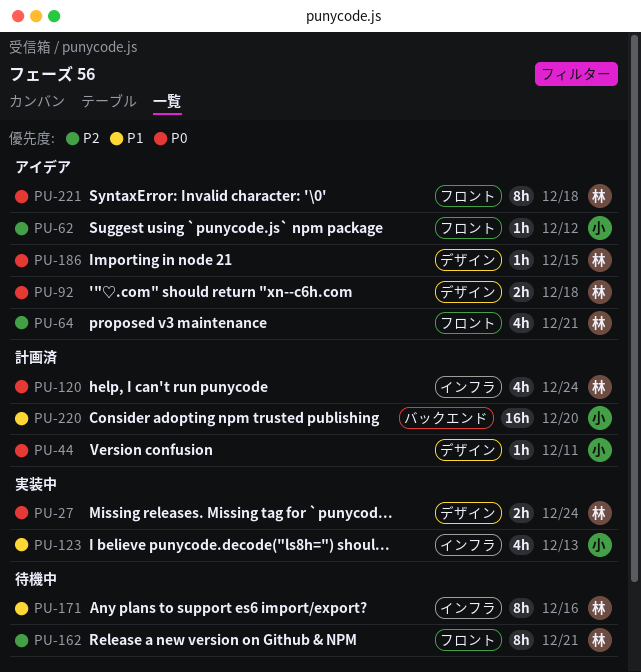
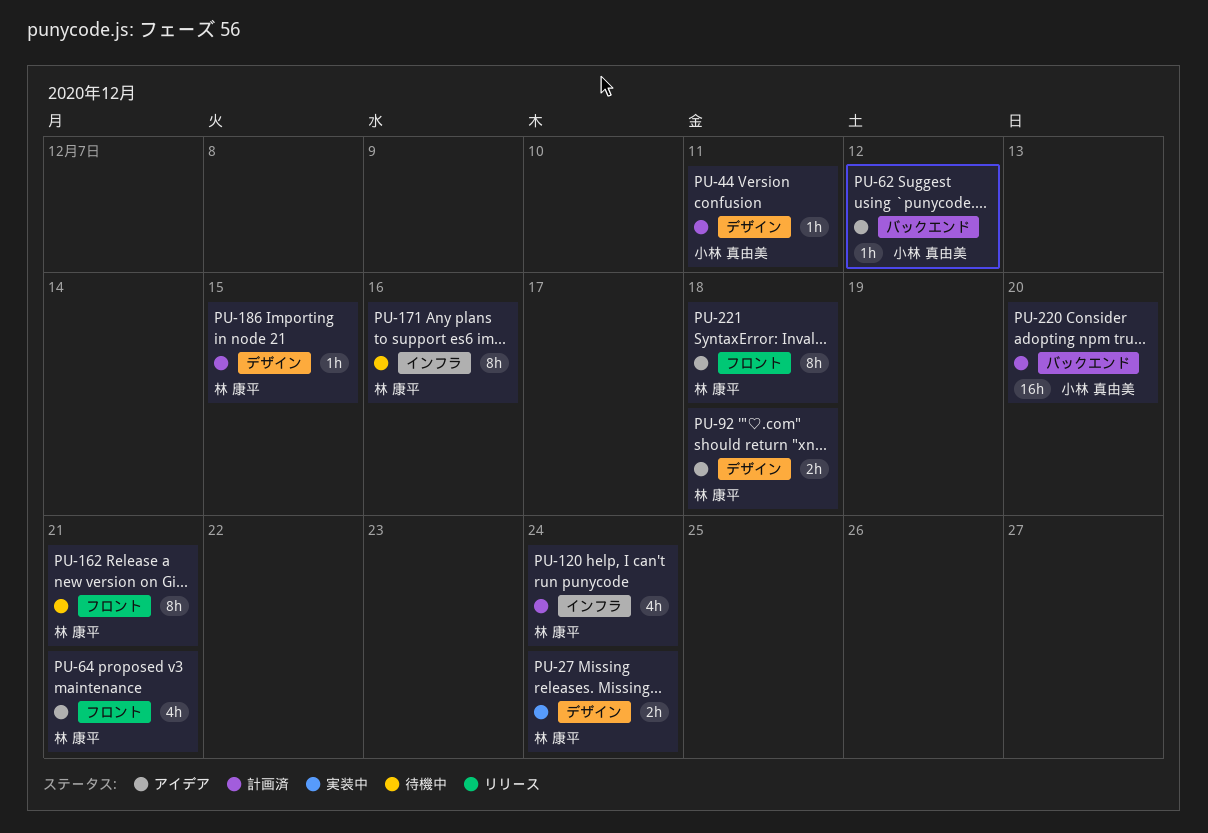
PU-62, label: フロント -> バックエンド
PU-123: present -> none
PU-186, status: アイデア -> 計画済

